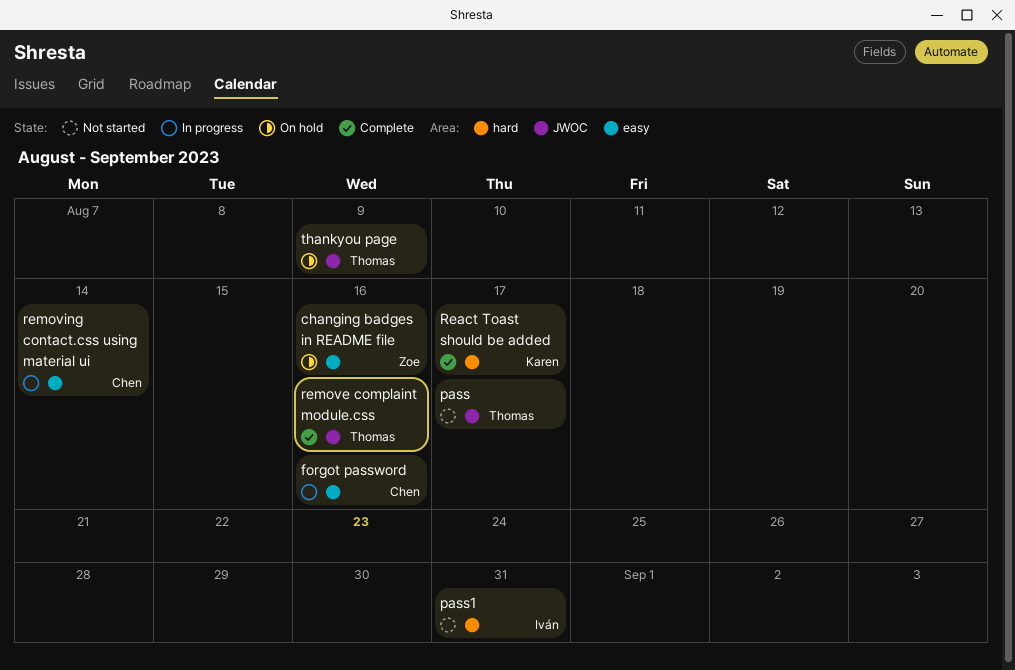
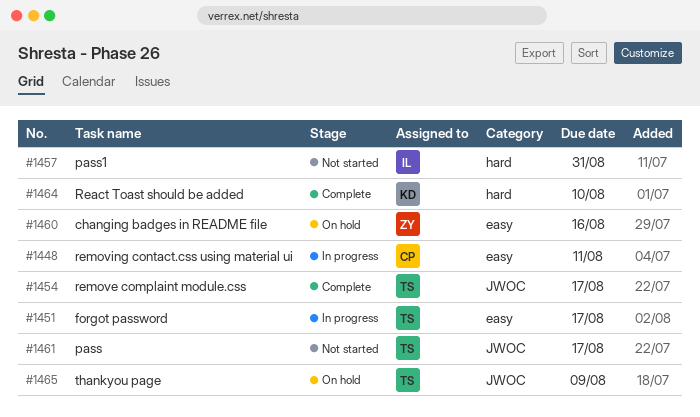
forgot password, owner: Chen -> Thomas
forgot password, due: Aug 16 -> Aug 17
React Toast should be added, due: Aug 17 -> Aug 10
remove complaint module.css, due: Aug 16 -> Aug 17
removing contact.css using material ui, due: Aug 14 -> Aug 11

